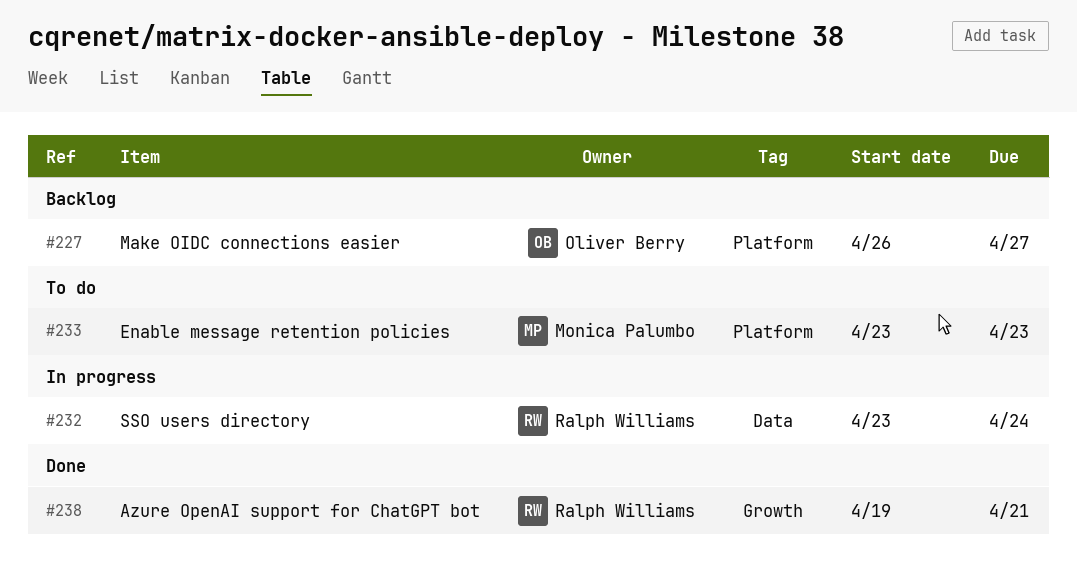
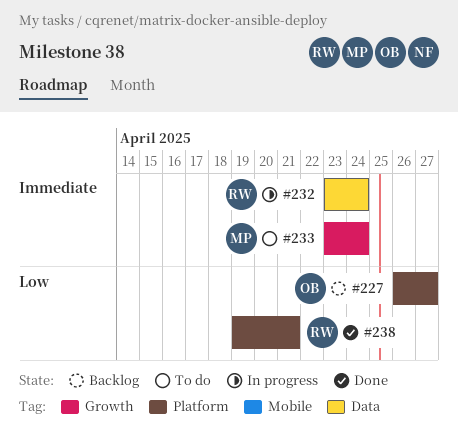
#233, label: Platform -> Growth
#233, due: Apr 23 -> Apr 24
#238, label: Growth -> Platform

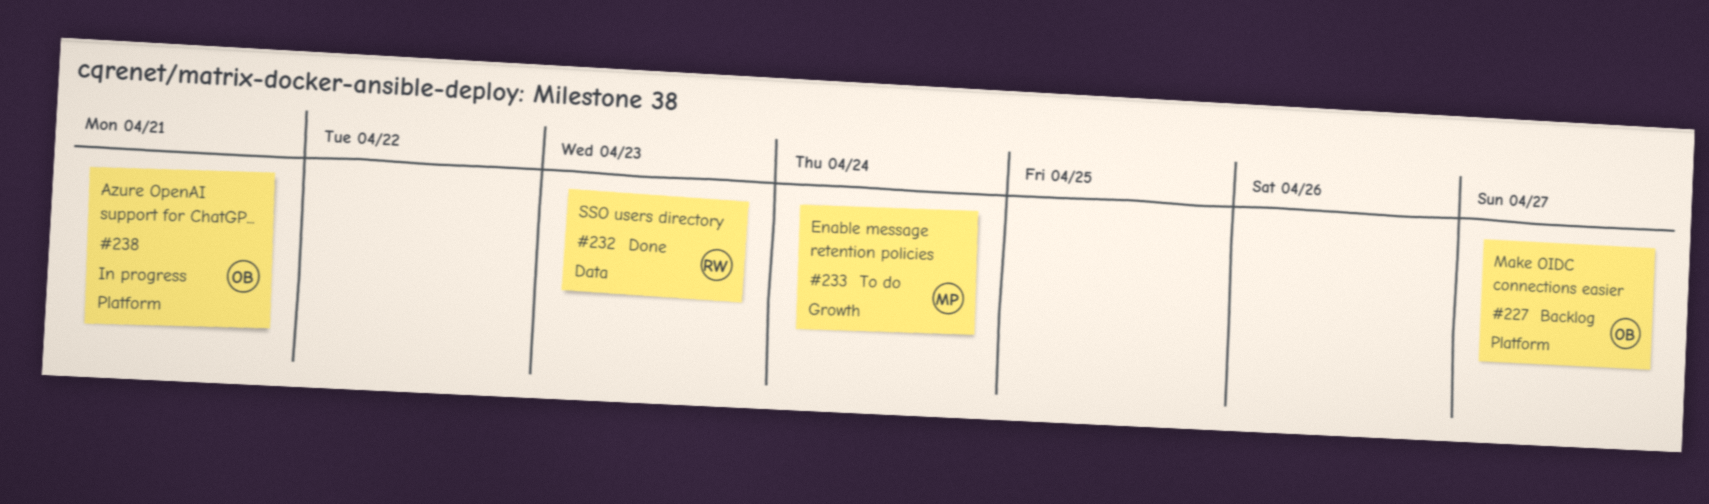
#232, status: In progress -> Done
#232, due: Apr 24 -> Apr 23
#238, status: Done -> In progress
#238, owner: RW -> OB

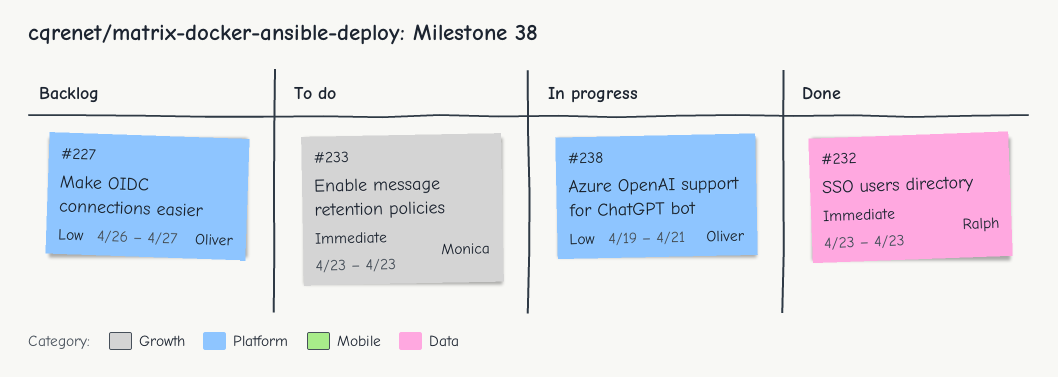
#233, due: Apr 24 -> Apr 23

